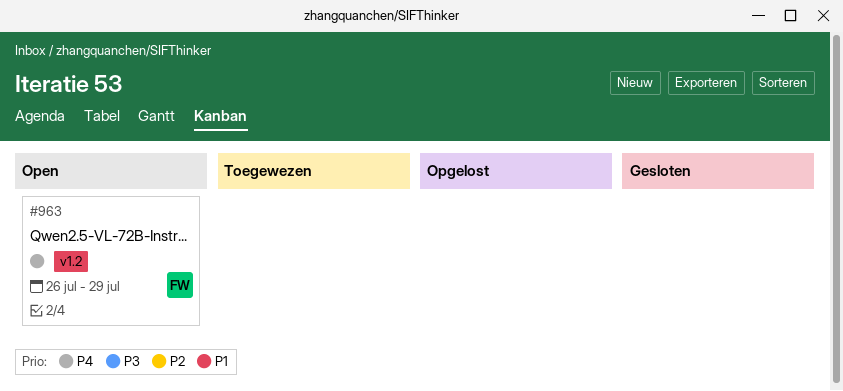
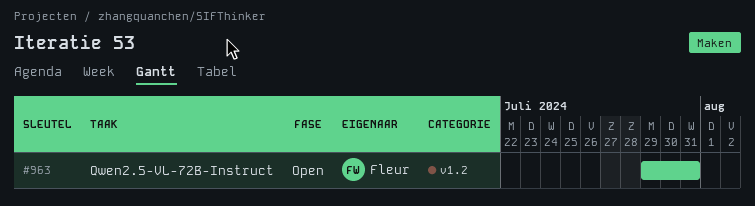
#963, start: Jul 26 -> Jul 29
#963, due: Jul 29 -> Jul 31

